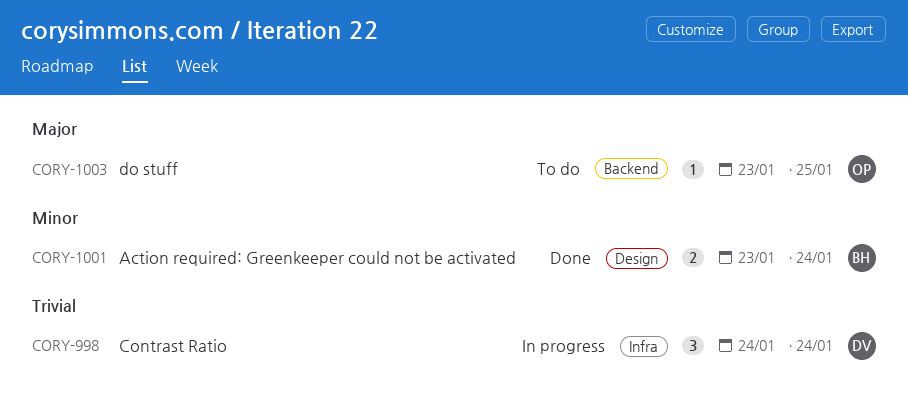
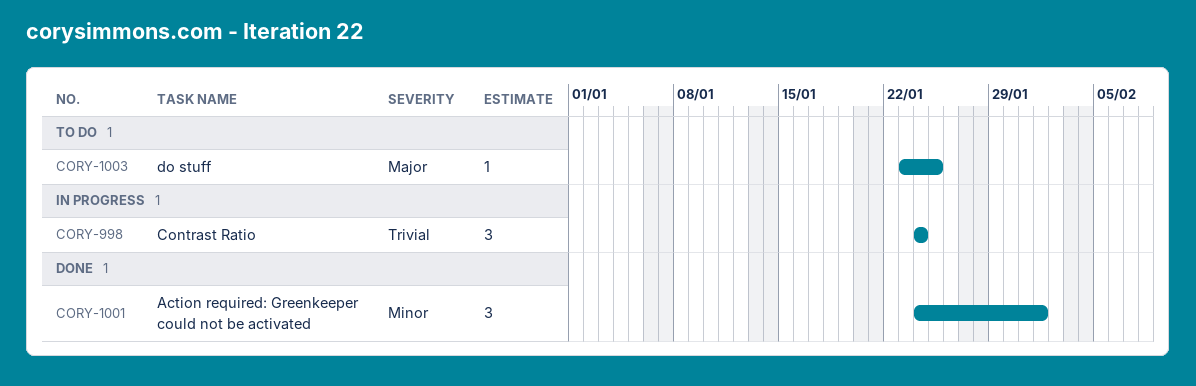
CORY-1001, estimate: 2 -> 3
CORY-1001, start: Jan 23 -> Jan 24
CORY-1001, due: Jan 24 -> Feb 1

